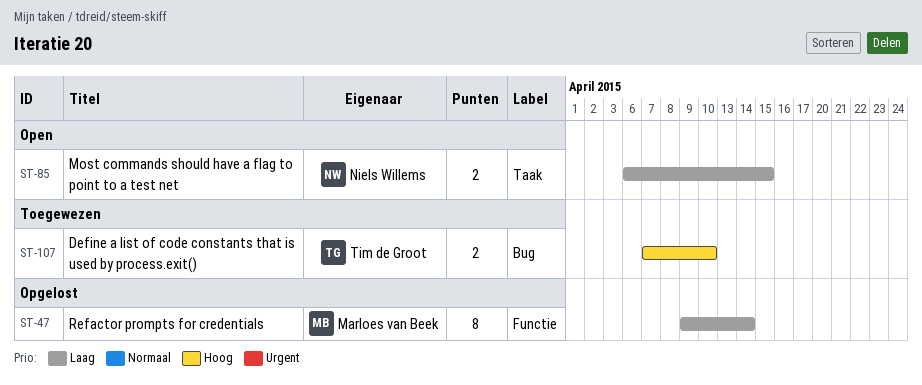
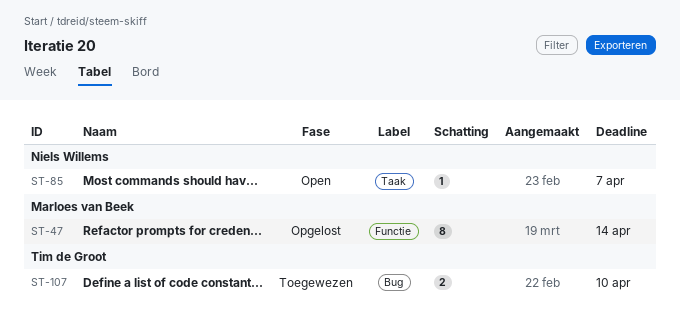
ST-85, estimate: 2 -> 1
ST-85, due: Apr 15 -> Apr 7

